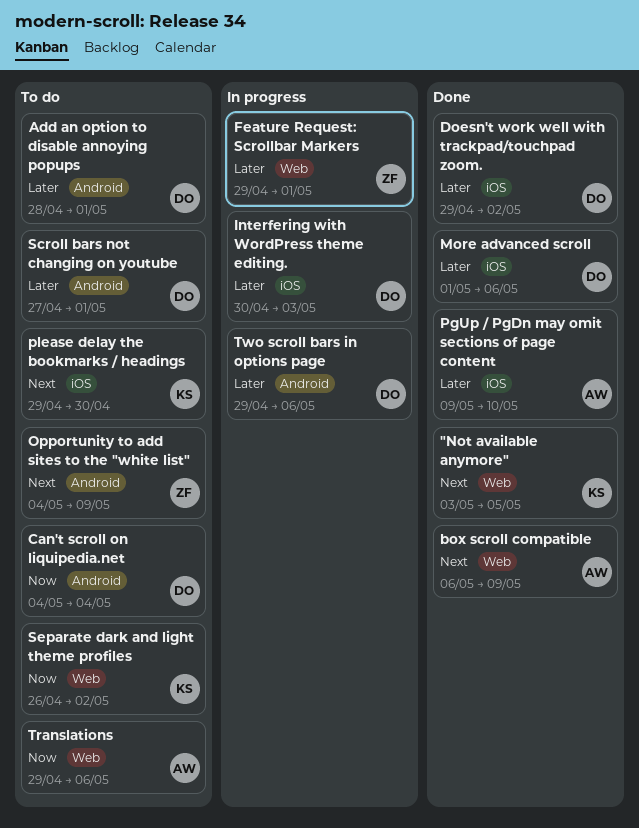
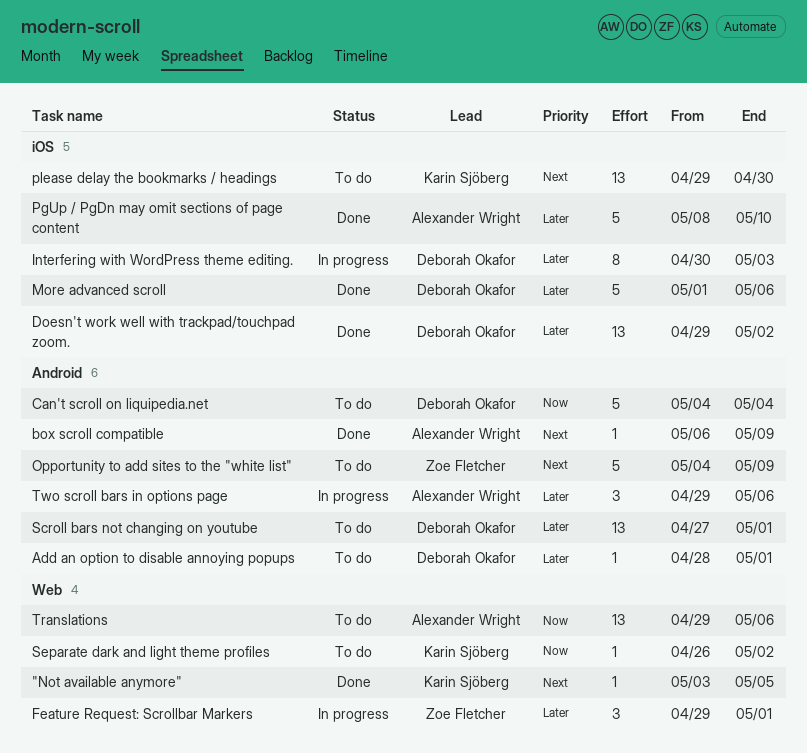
box scroll compatible, label: Web -> Android
PgUp / PgDn may omit sections of page content, start: May 9 -> May 8
Two scroll bars in options page, owner: Deborah Okafor -> Alexander Wright

